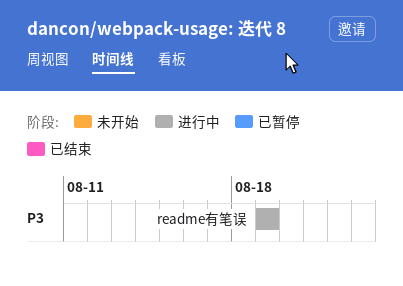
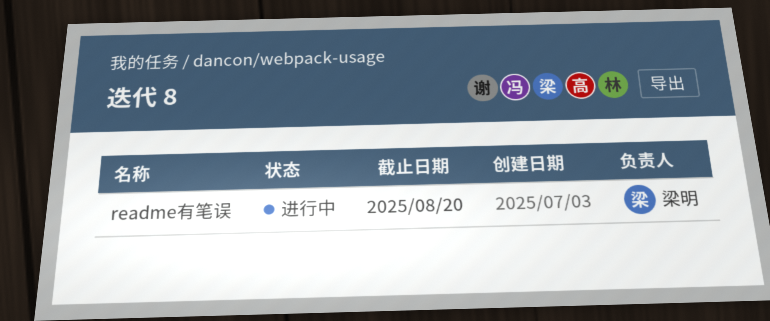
readme有笔误, due: Aug 19 -> Aug 20

